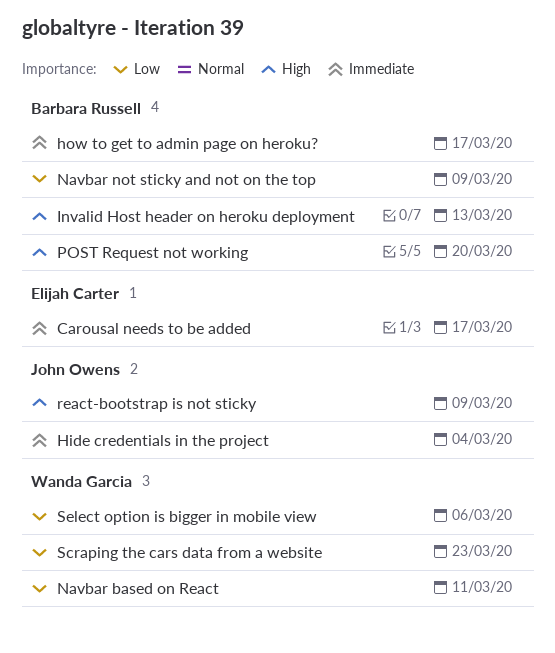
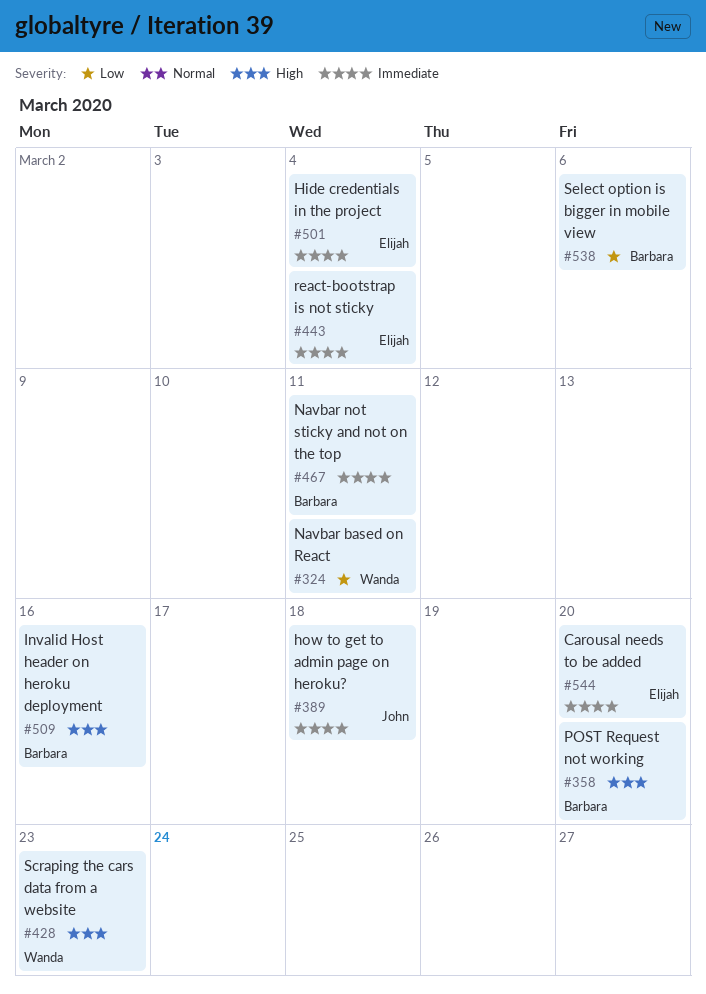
Carousal needs to be added, due: Mar 17 -> Mar 20
Hide credentials in the project, owner: John Owens -> Elijah Carter
how to get to admin page on heroku?, owner: Barbara Russell -> John Owens
how to get to admin page on heroku?, due: Mar 17 -> Mar 18
Invalid Host header on heroku deployment, due: Mar 13 -> Mar 16
Navbar not sticky and not on the top, priority: Low -> Immediate
Navbar not sticky and not on the top, due: Mar 9 -> Mar 11
react-bootstrap is not sticky, owner: John Owens -> Elijah Carter
react-bootstrap is not sticky, priority: High -> Immediate
react-bootstrap is not sticky, due: Mar 9 -> Mar 4
Scraping the cars data from a website, priority: Low -> High
Select option is bigger in mobile view, owner: Wanda Garcia -> Barbara Russell

